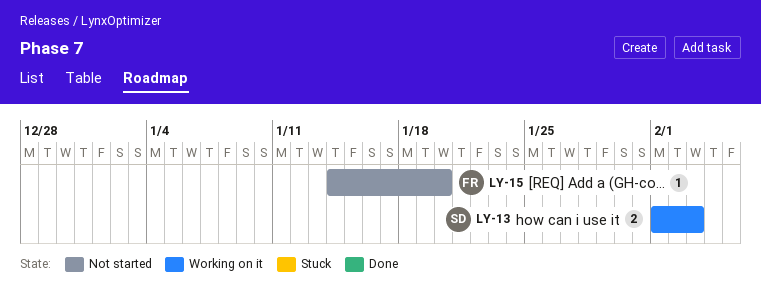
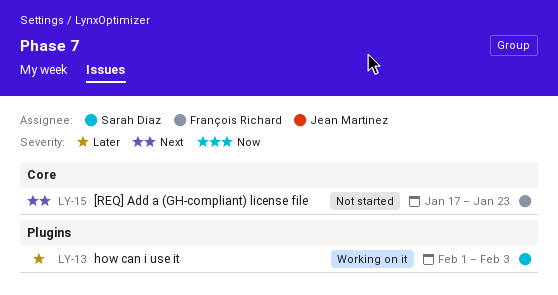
LY-15, start: Jan 14 -> Jan 17
LY-15, due: Jan 20 -> Jan 23

